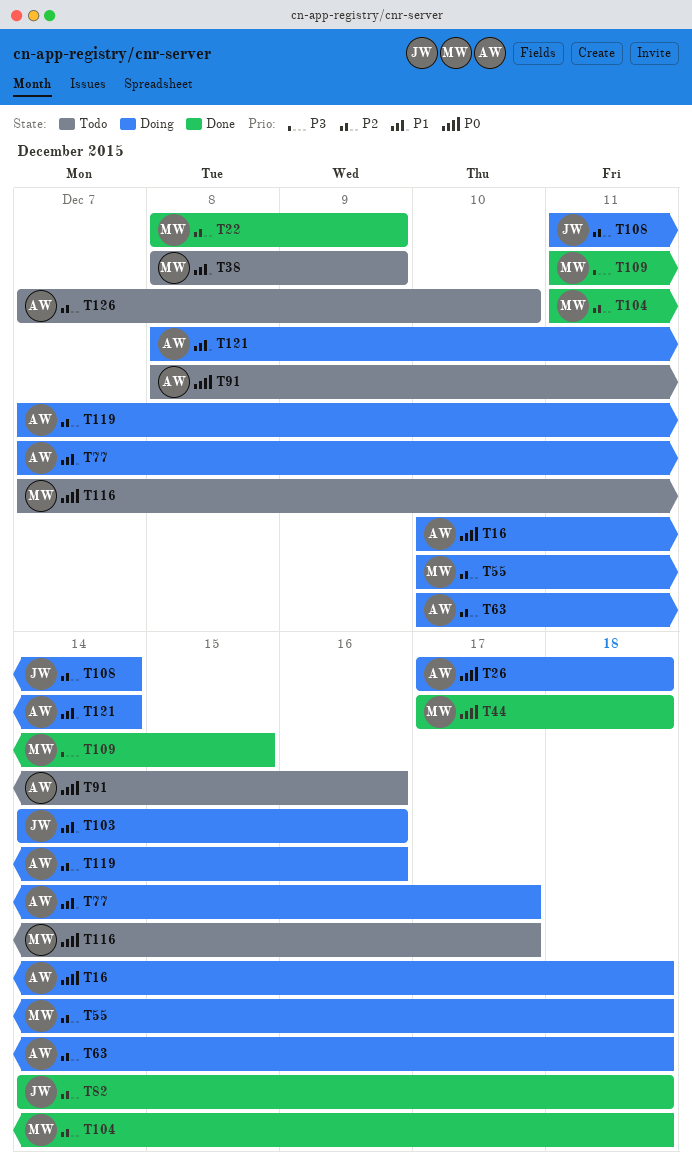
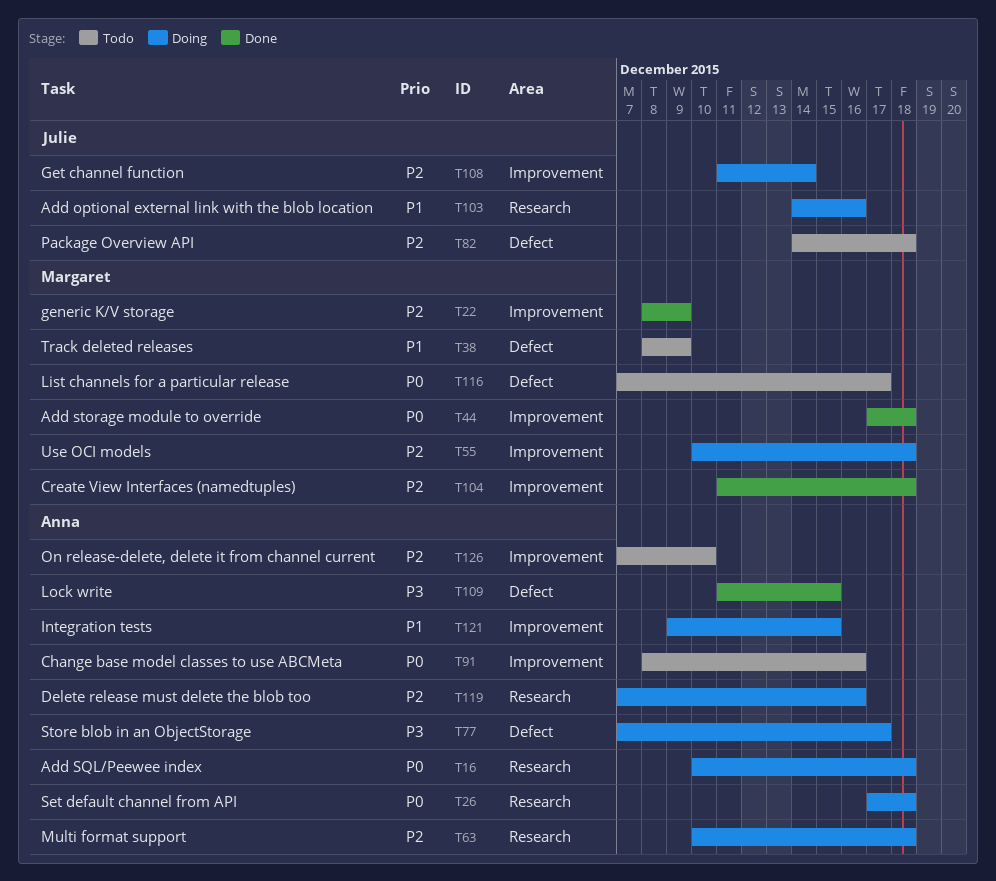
T77, priority: P1 -> P3
T82, status: Done -> Todo
T109, owner: Margaret -> Anna
T121, start: Dec 8 -> Dec 9
T121, due: Dec 14 -> Dec 15

